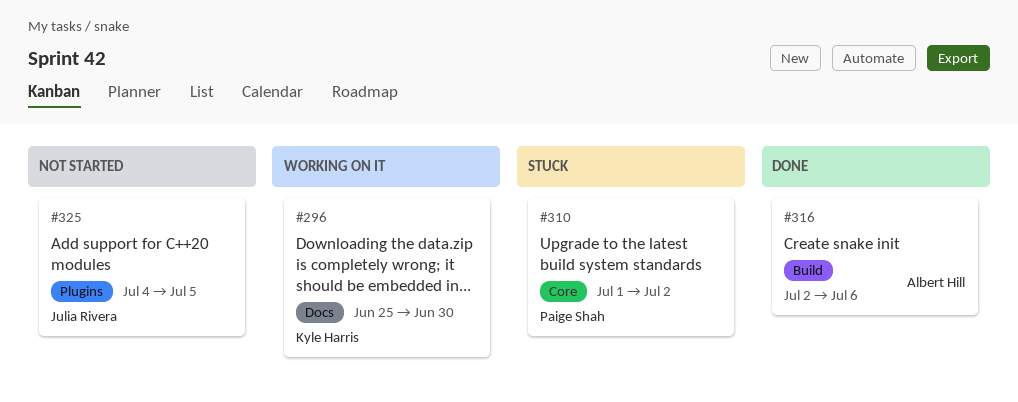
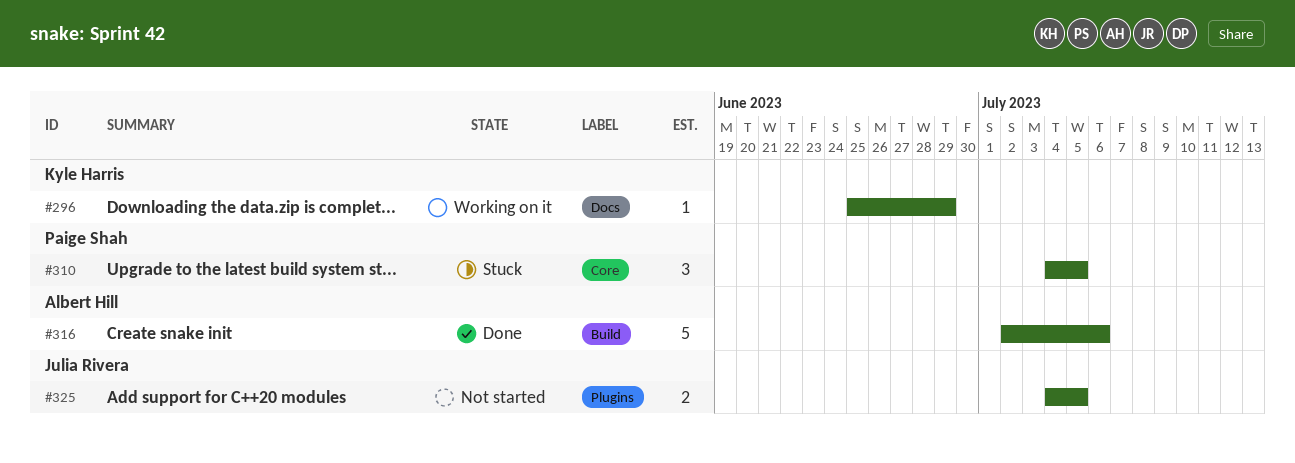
#296, due: Jun 30 -> Jun 29
#310, start: Jul 1 -> Jul 4
#310, due: Jul 2 -> Jul 5

